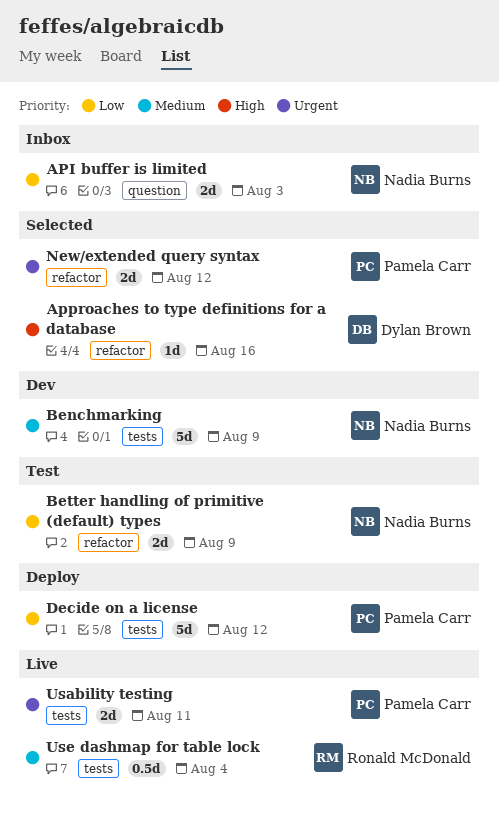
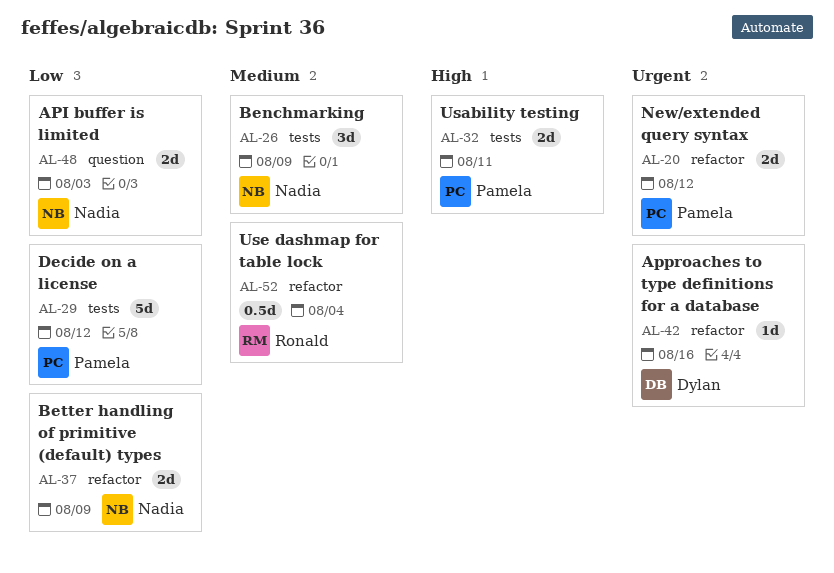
Approaches to type definitions for a database, priority: High -> Urgent
Benchmarking, estimate: 5d -> 3d
Usability testing, priority: Urgent -> High
Use dashmap for table lock, label: tests -> refactor

